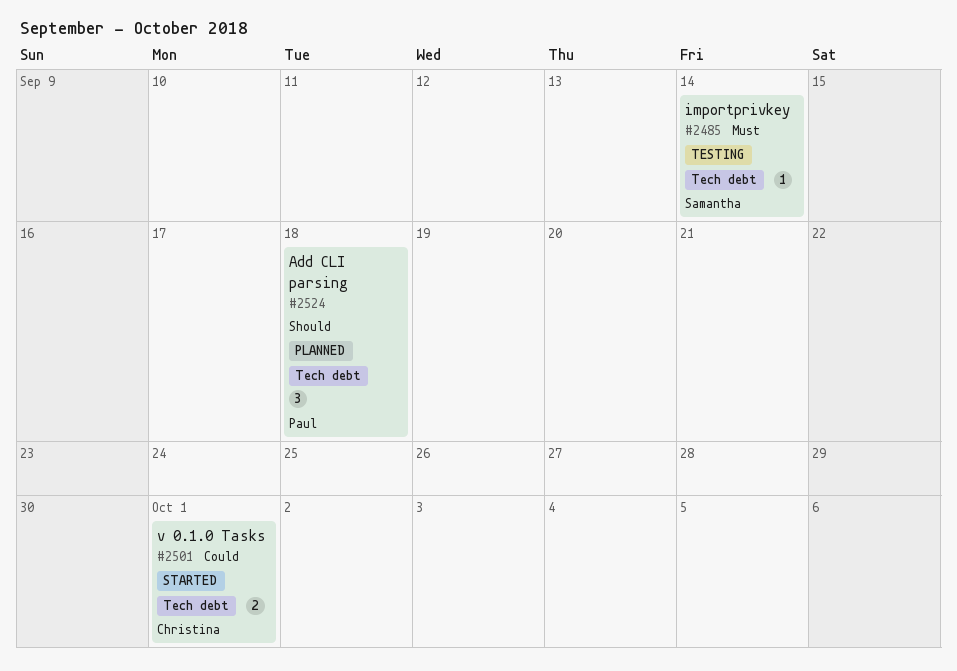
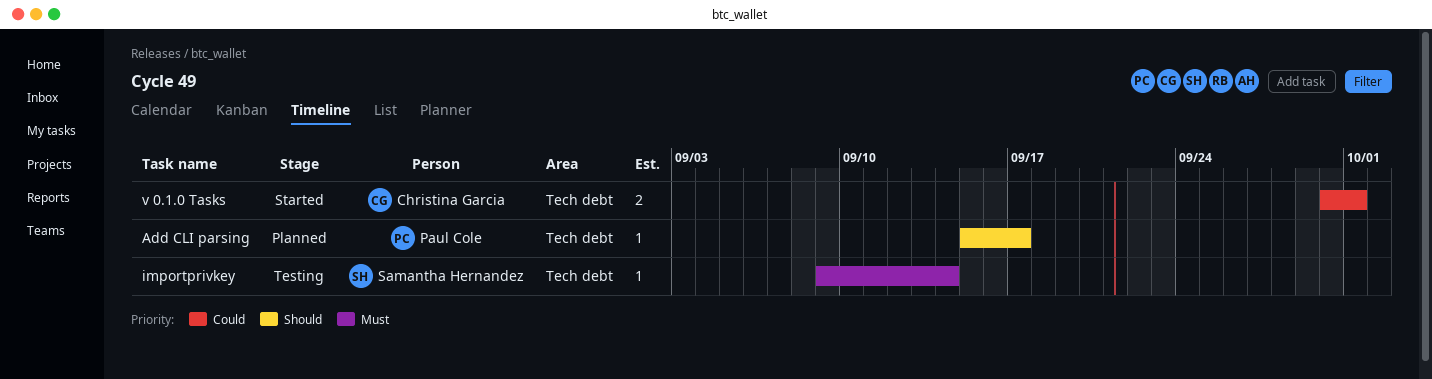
Add CLI parsing, estimate: 3 -> 1
Add CLI parsing, due: Sep 18 -> Sep 17

